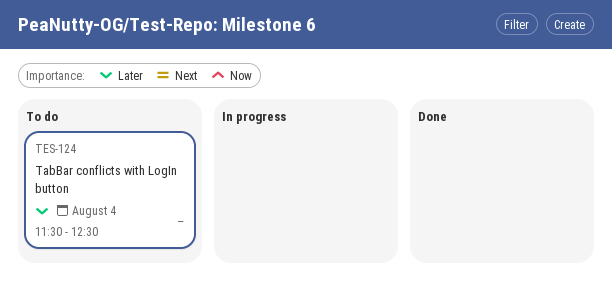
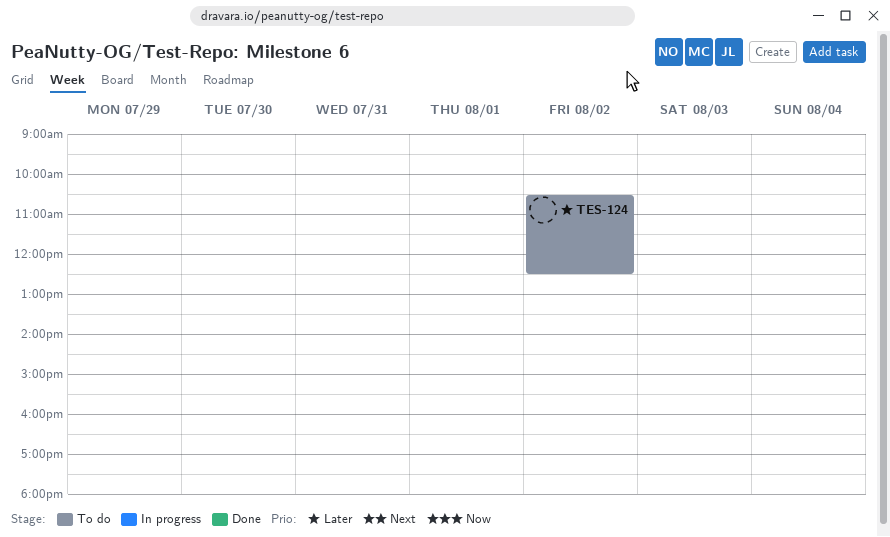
TES-124, day: Aug 4 -> Aug 2
TES-124, begins: 11:30 -> 10:30

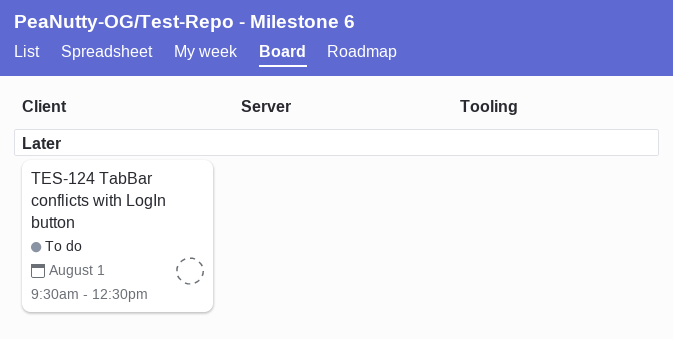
TES-124, day: Aug 2 -> Aug 1
TES-124, begins: 10:30 -> 09:30

